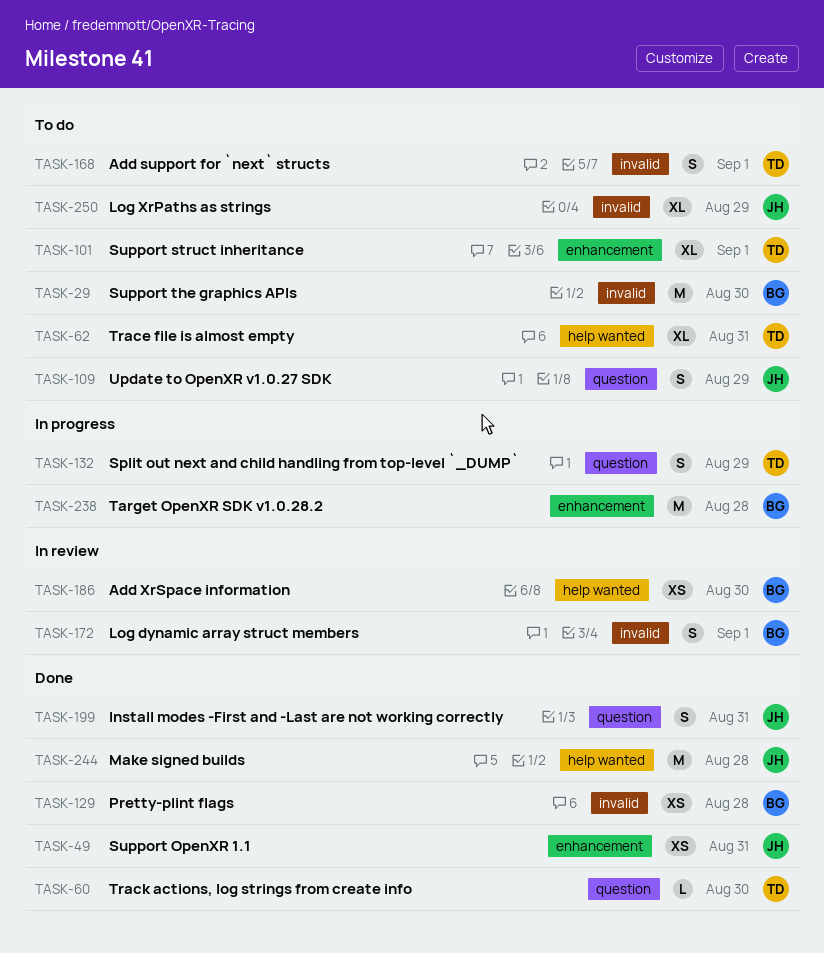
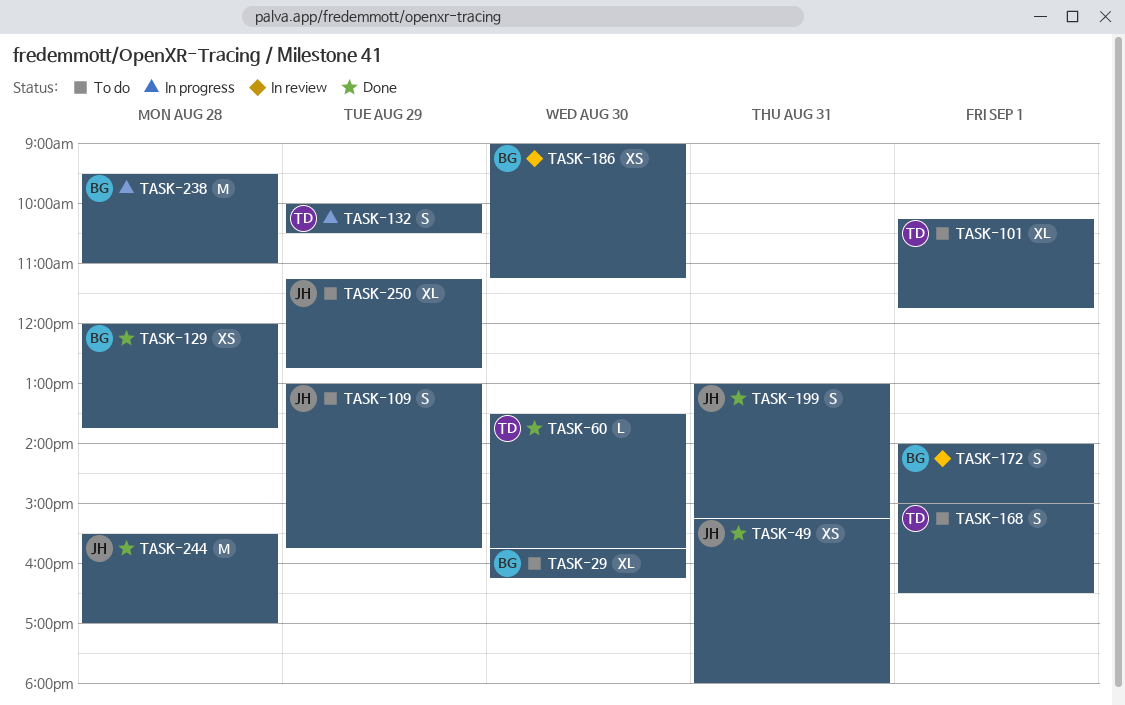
TASK-29, estimate: M -> XL
TASK-62: present -> none

